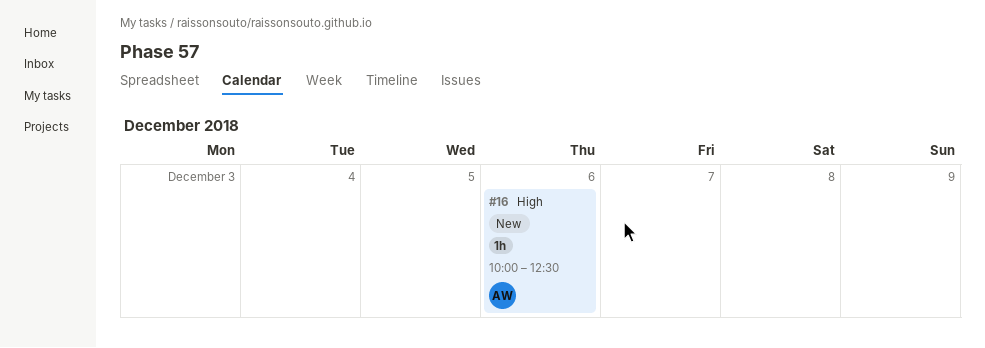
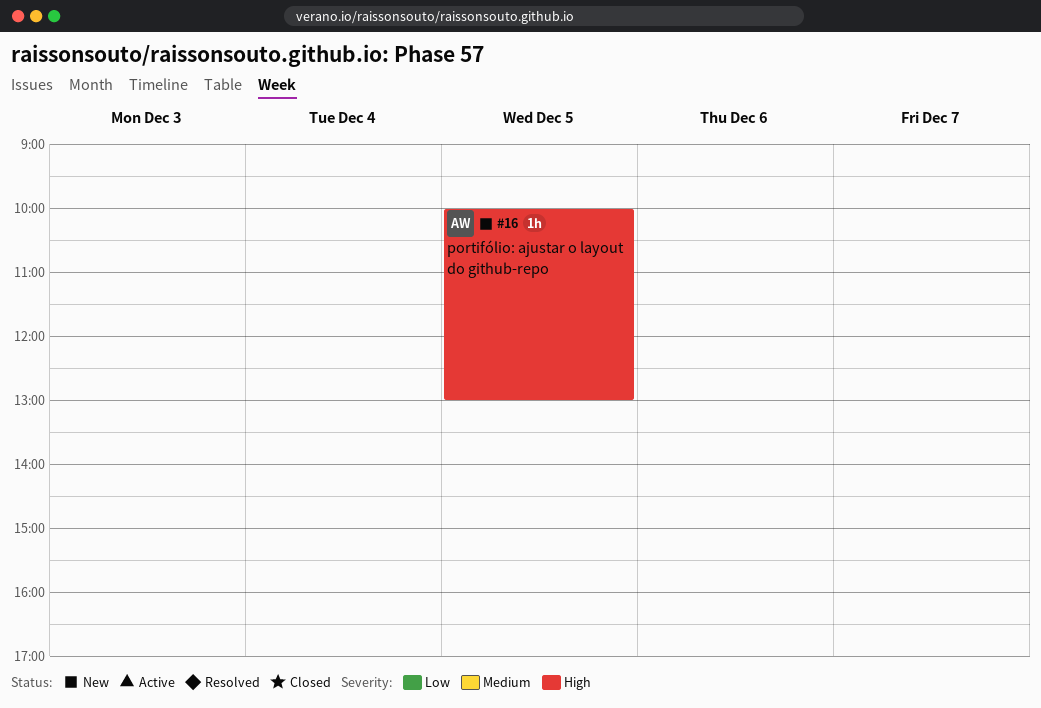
#16, day: Dec 6 -> Dec 5
#16, ends: 12:30 -> 13:00

